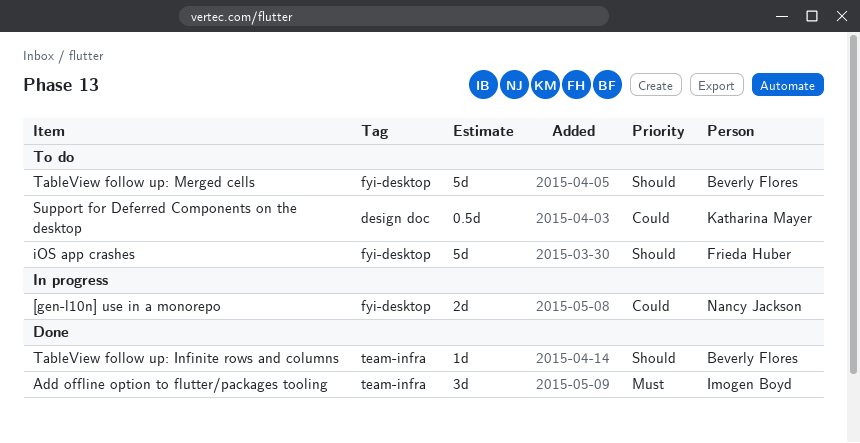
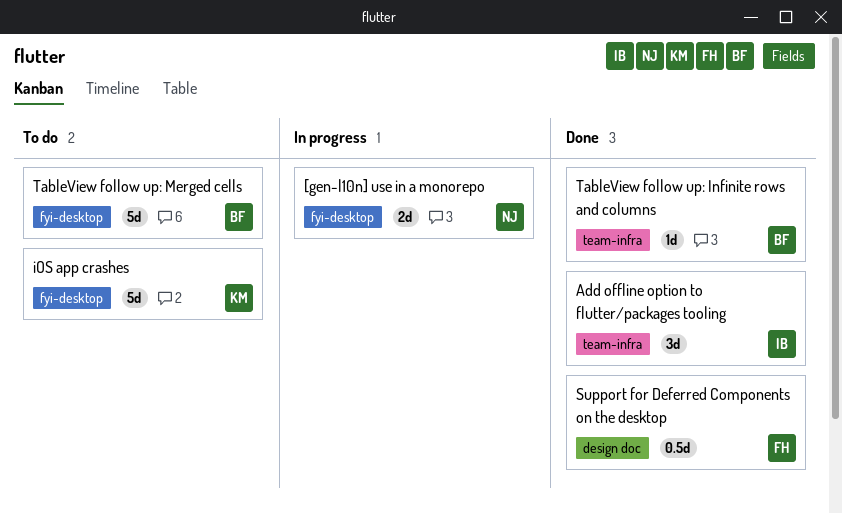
iOS app crashes, owner: Frieda Huber -> Katharina Mayer
Support for Deferred Components on the desktop, status: To do -> Done
Support for Deferred Components on the desktop, owner: Katharina Mayer -> Frieda Huber

